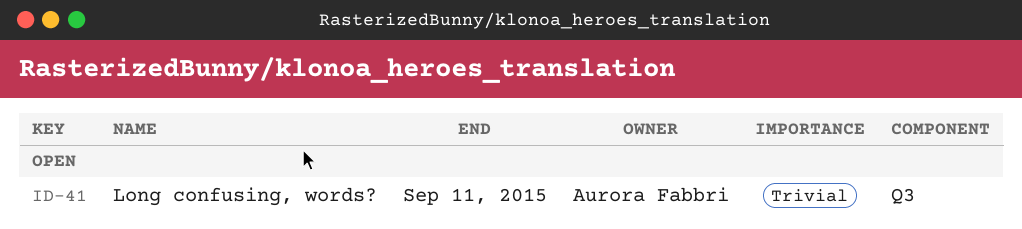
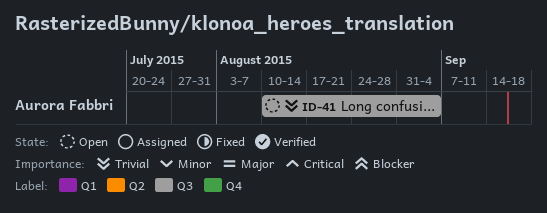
ID-41, due: Sep 11 -> Sep 4

